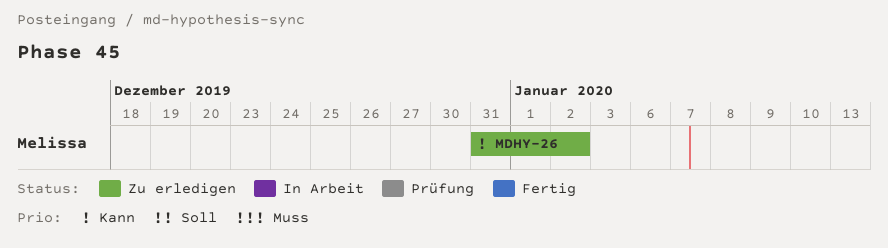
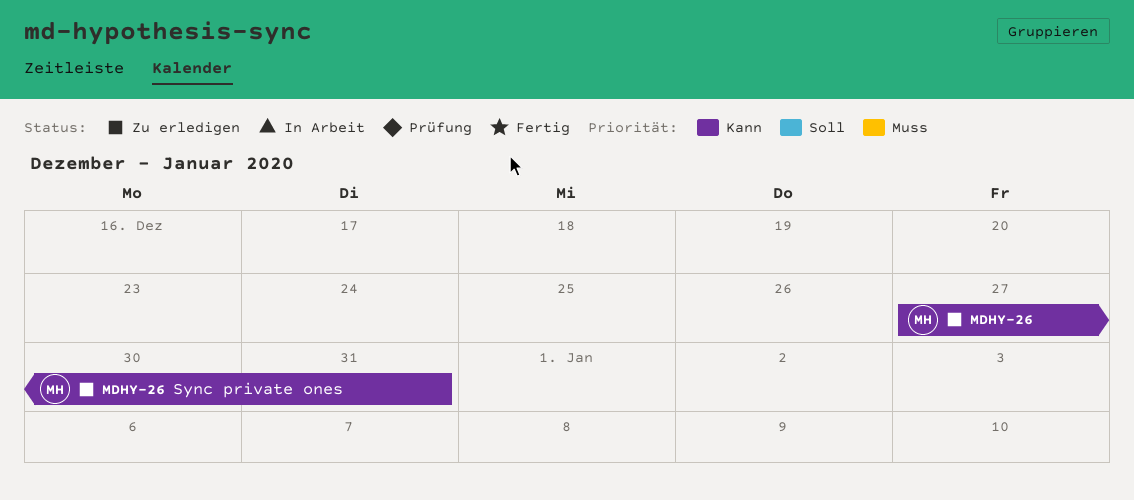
MDHY-26, start: Dec 31 -> Dec 27
MDHY-26, due: Jan 2 -> Dec 31

